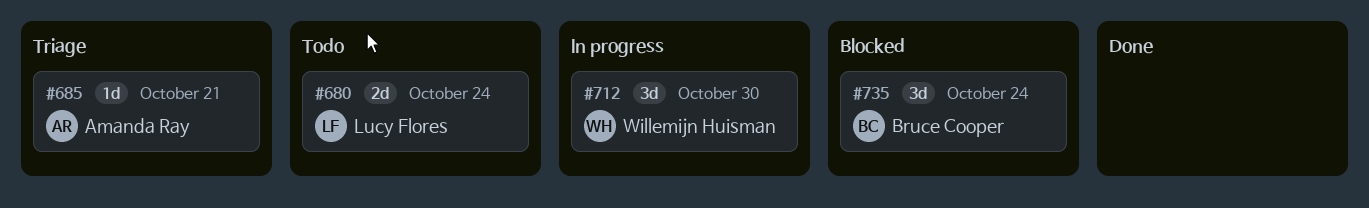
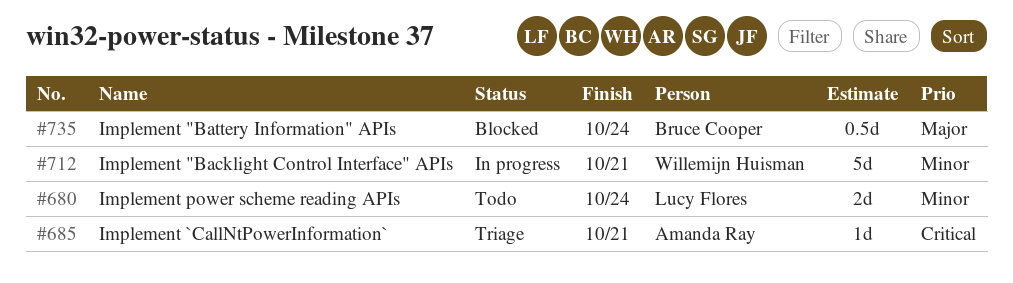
#712, estimate: 3d -> 5d
#712, due: Oct 30 -> Oct 21
#735, estimate: 3d -> 0.5d

